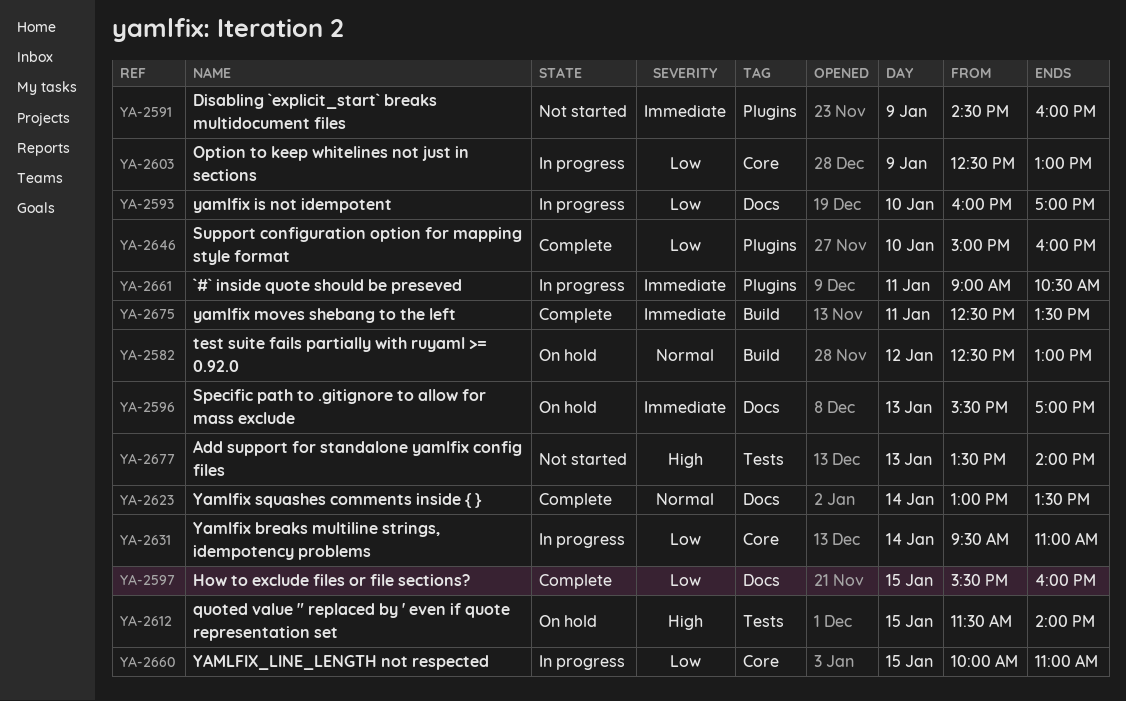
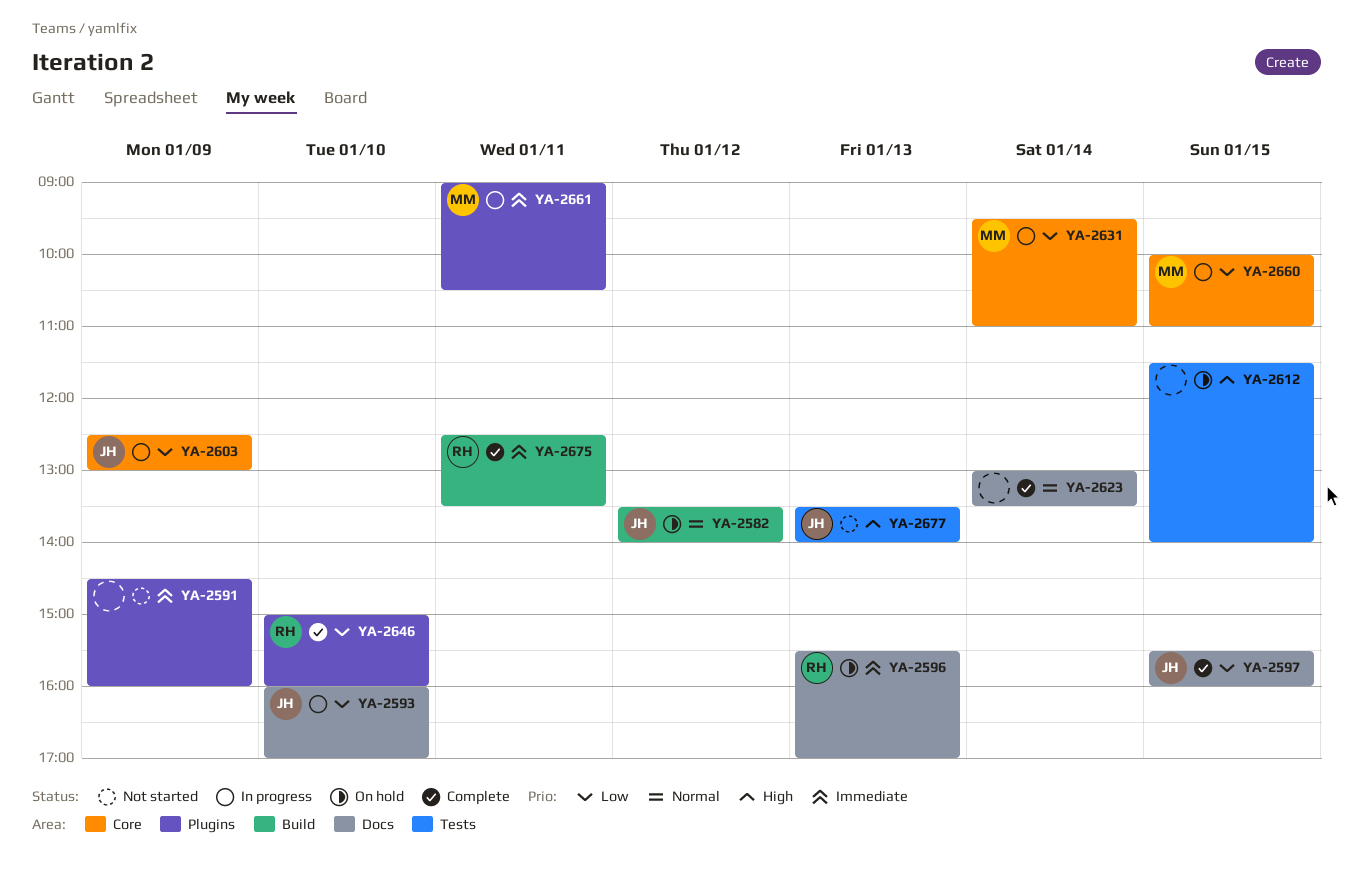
YA-2582, begins: 12:30 -> 13:30
YA-2582, ends: 13:00 -> 14:00

